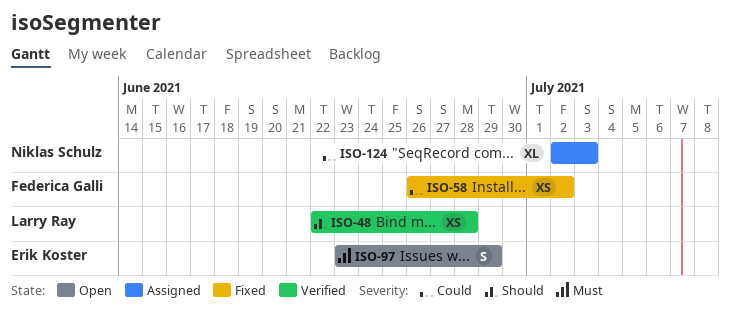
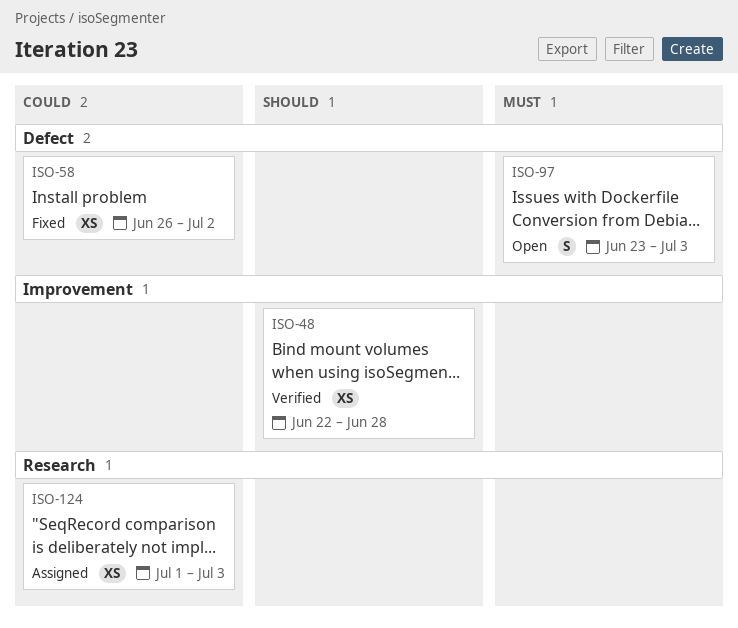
ISO-97, due: Jun 29 -> Jul 3
ISO-124, estimate: XL -> XS
ISO-124, start: Jul 2 -> Jul 1

